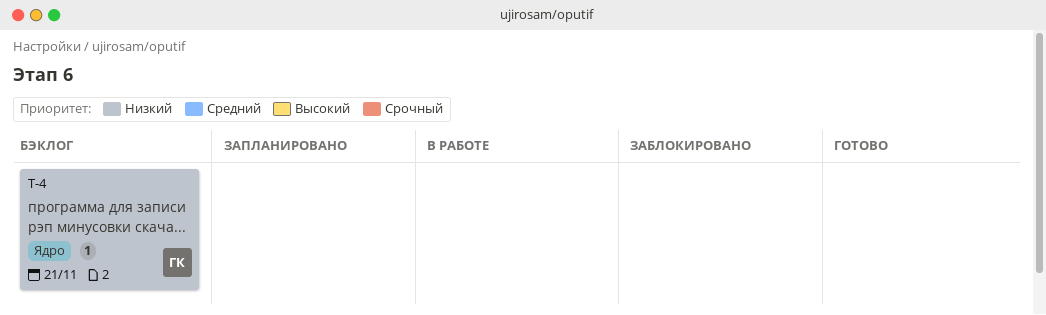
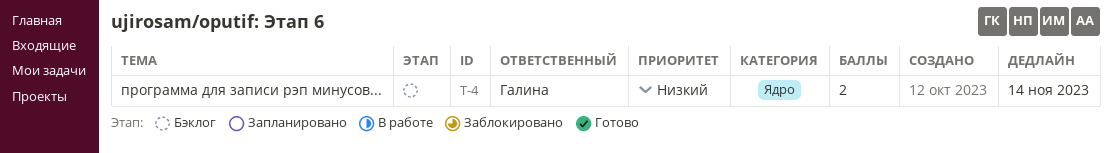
T-4, estimate: 1 -> 2
T-4, due: Nov 21 -> Nov 14

